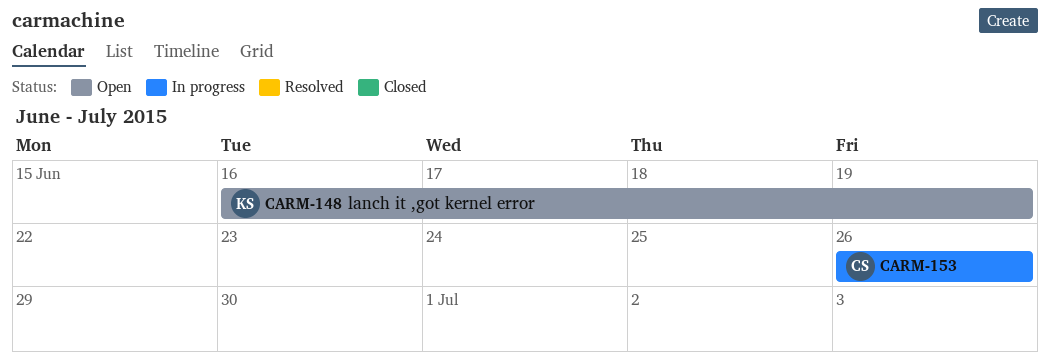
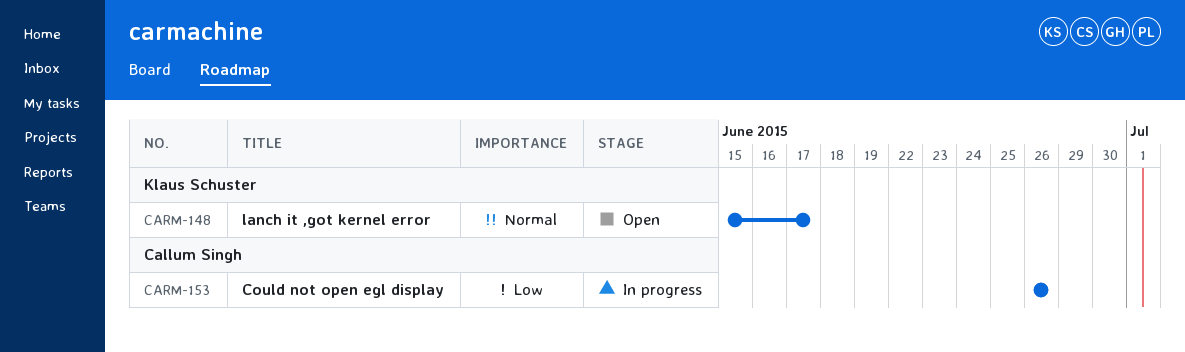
CARM-148, start: Jun 16 -> Jun 15
CARM-148, due: Jun 19 -> Jun 17

